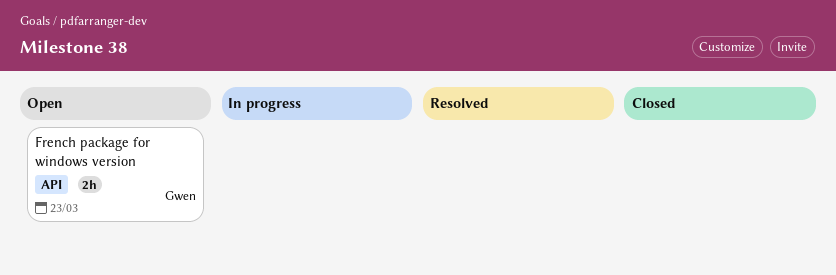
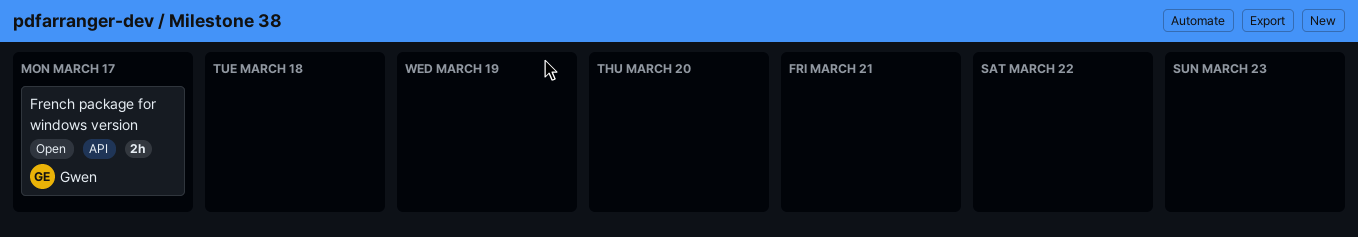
French package for windows version, due: Mar 23 -> Mar 17

